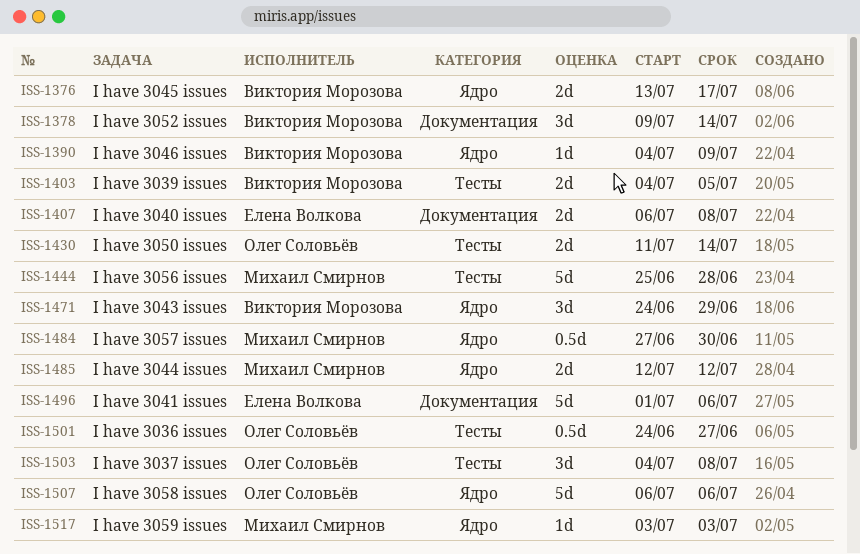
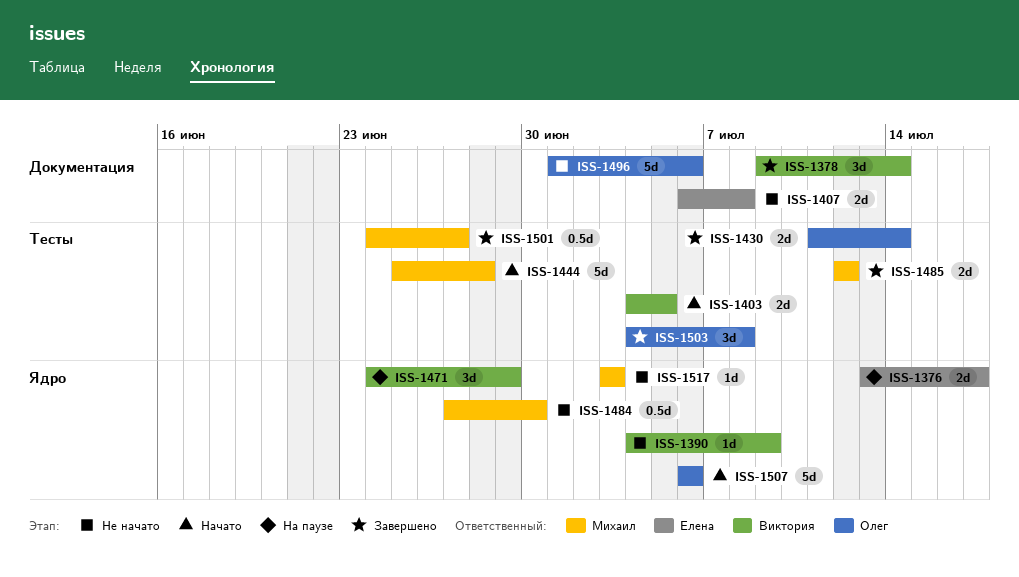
ISS-1376, owner: Виктория Морозова -> Елена Волкова
ISS-1485, label: Ядро -> Тесты
ISS-1496, owner: Елена Волкова -> Олег Соловьёв
ISS-1501, owner: Олег Соловьёв -> Михаил Смирнов

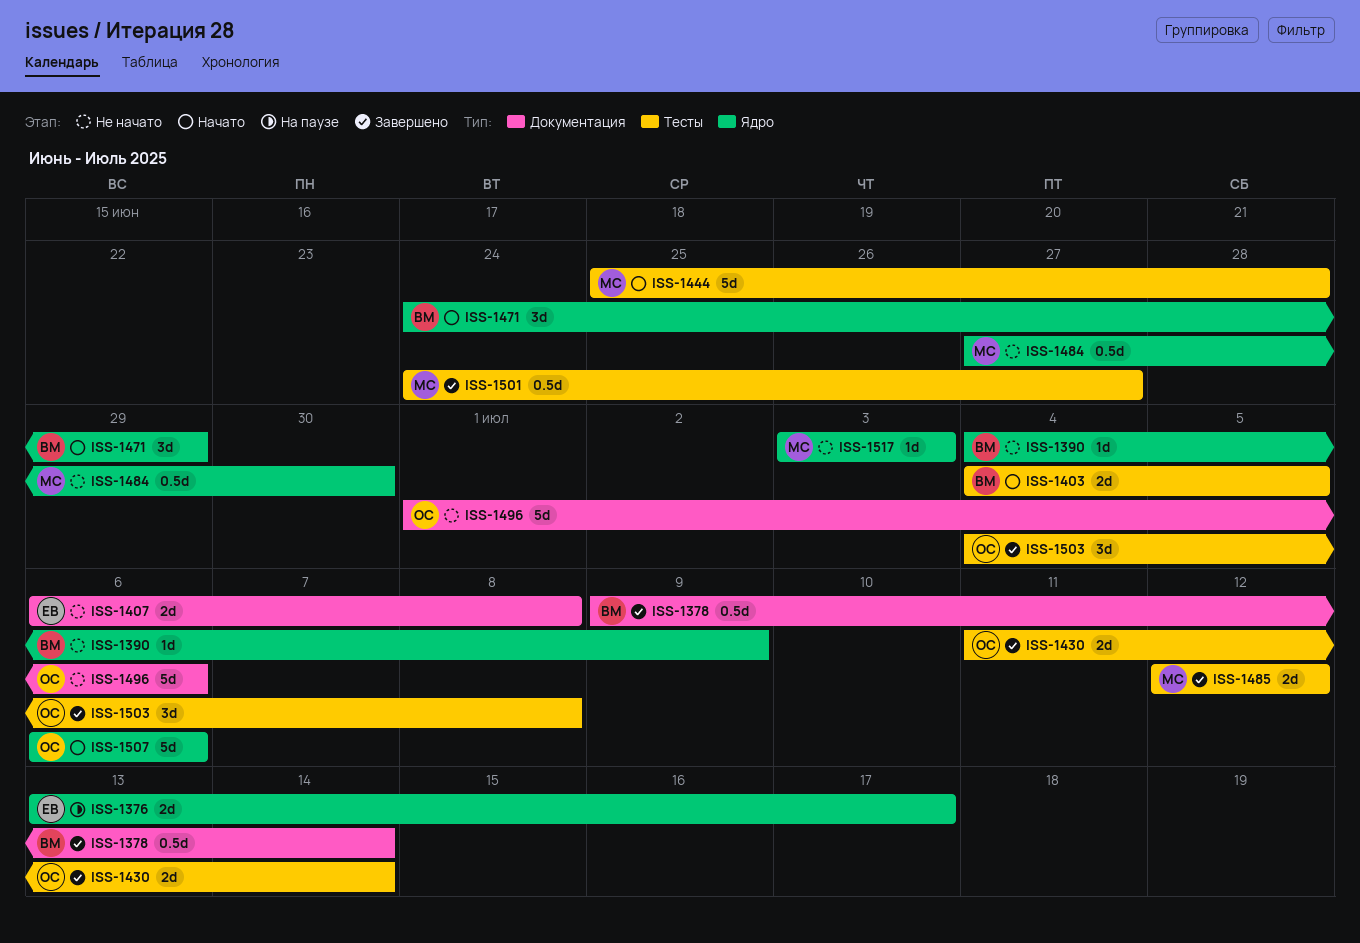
ISS-1378, estimate: 3d -> 0.5d
ISS-1471, status: На паузе -> Начато

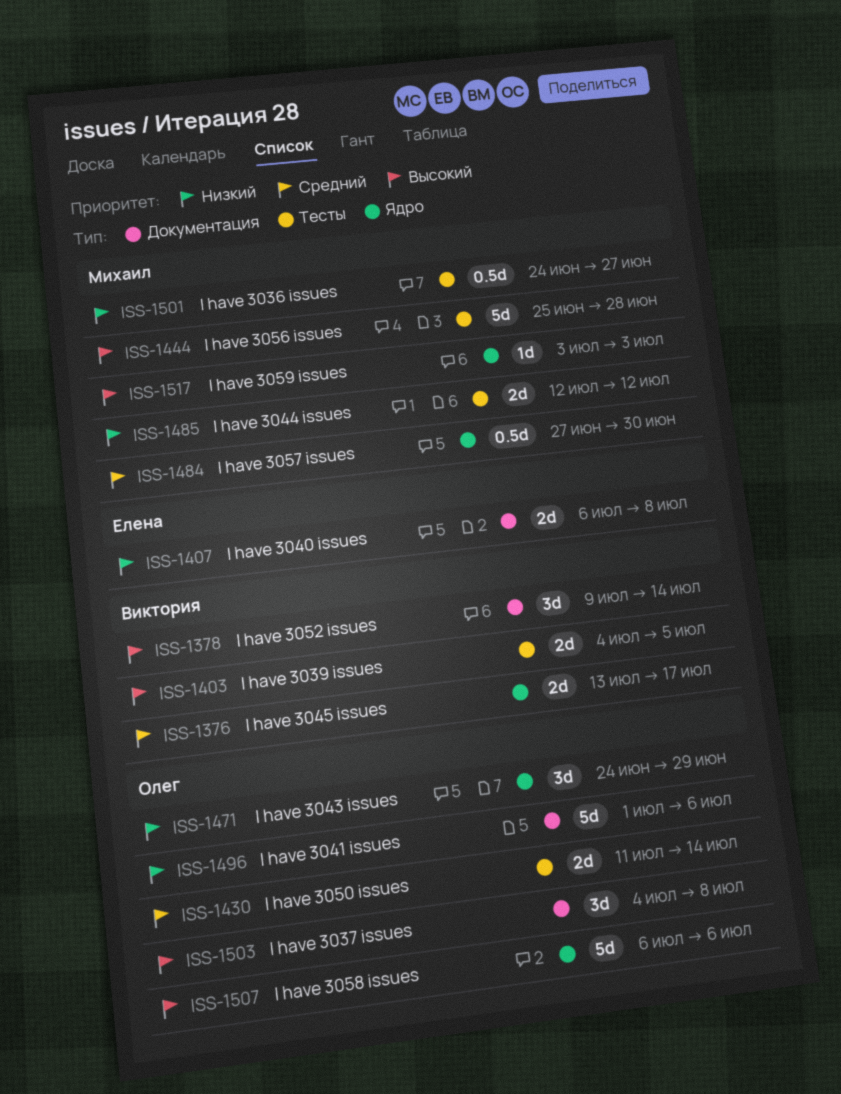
ISS-1376, owner: Елена -> Виктория
ISS-1378, estimate: 0.5d -> 3d
ISS-1390: present -> none
ISS-1471, owner: Виктория -> Олег
ISS-1503, label: Тесты -> Документация

